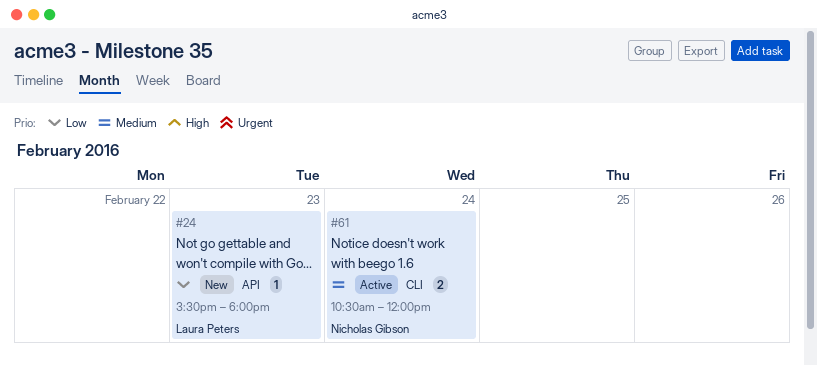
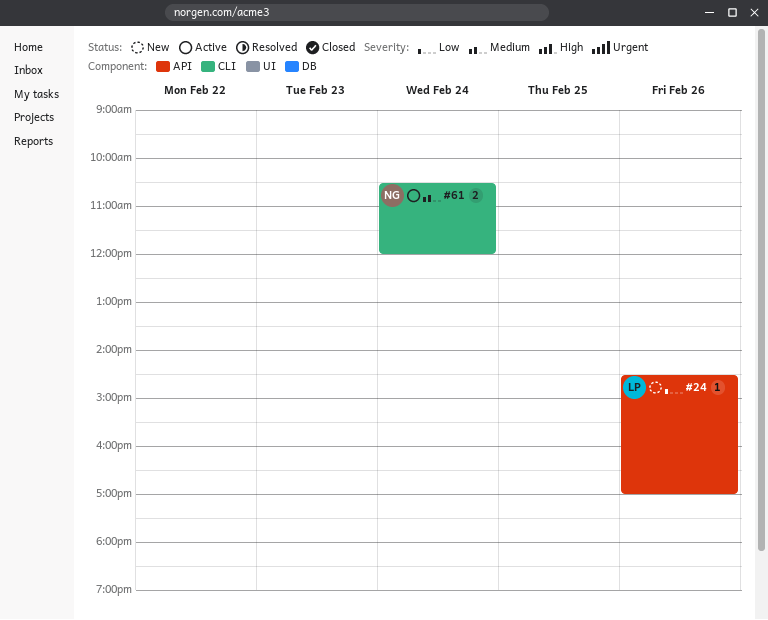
#24, day: Feb 23 -> Feb 26
#24, begins: 15:30 -> 14:30
#24, ends: 18:00 -> 17:00

